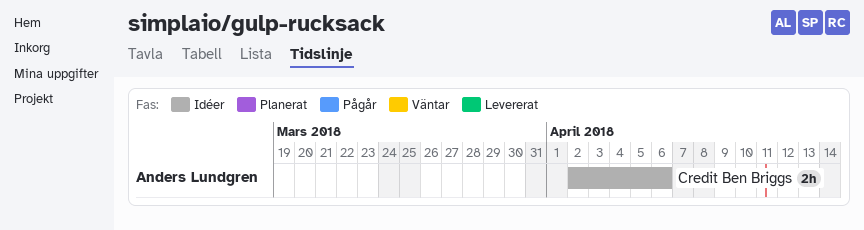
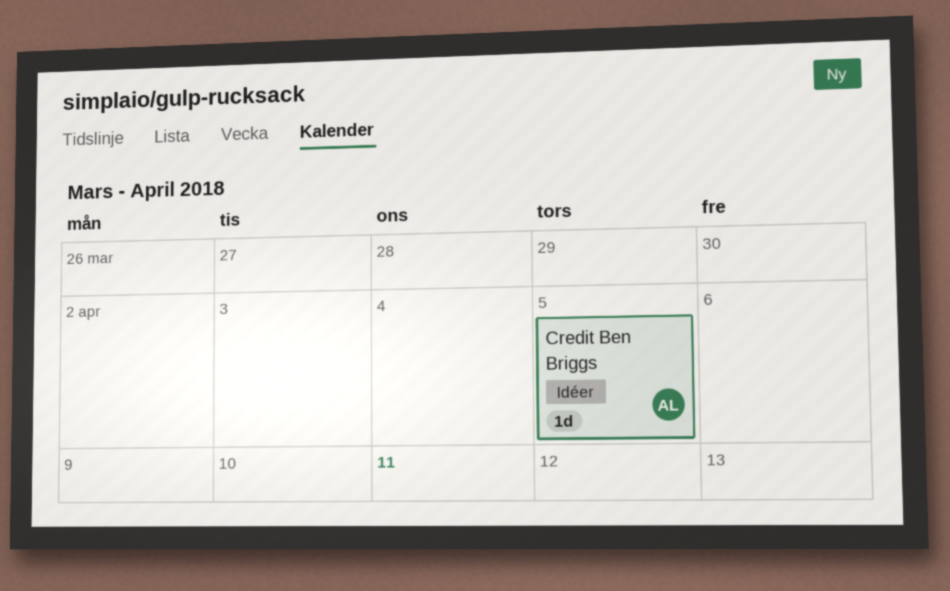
Credit Ben Briggs, estimate: 2h -> 1d
Credit Ben Briggs, due: Apr 6 -> Apr 5

